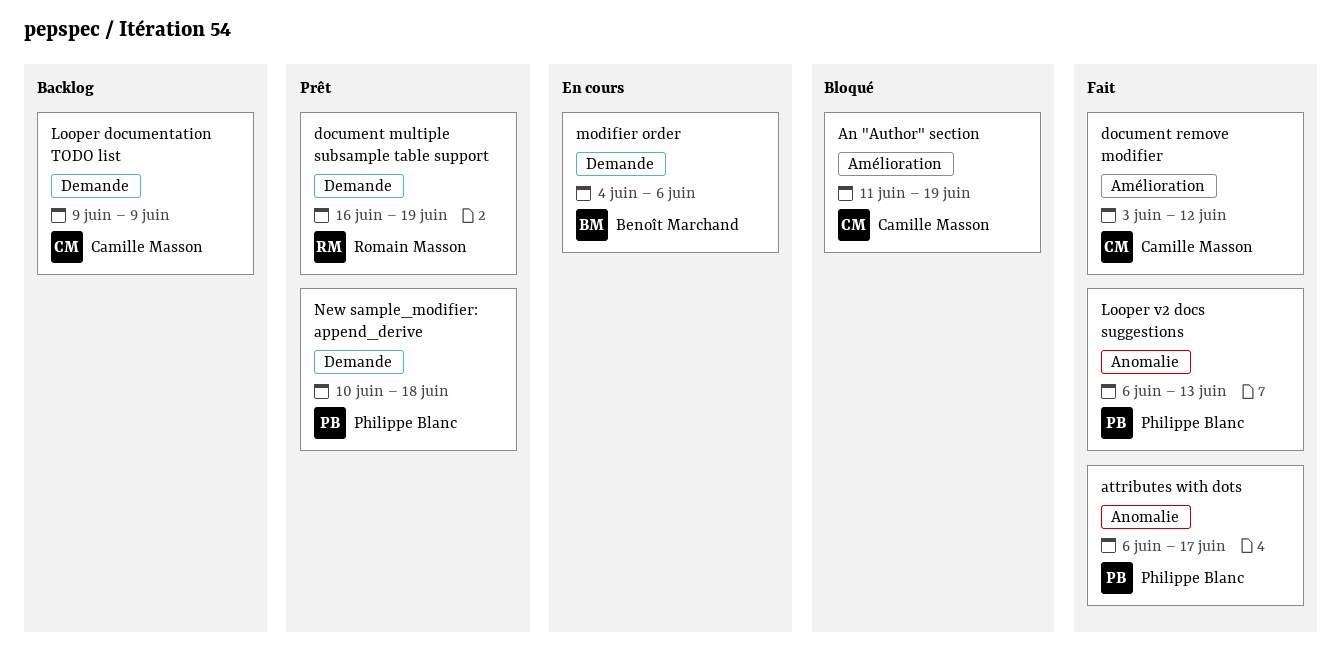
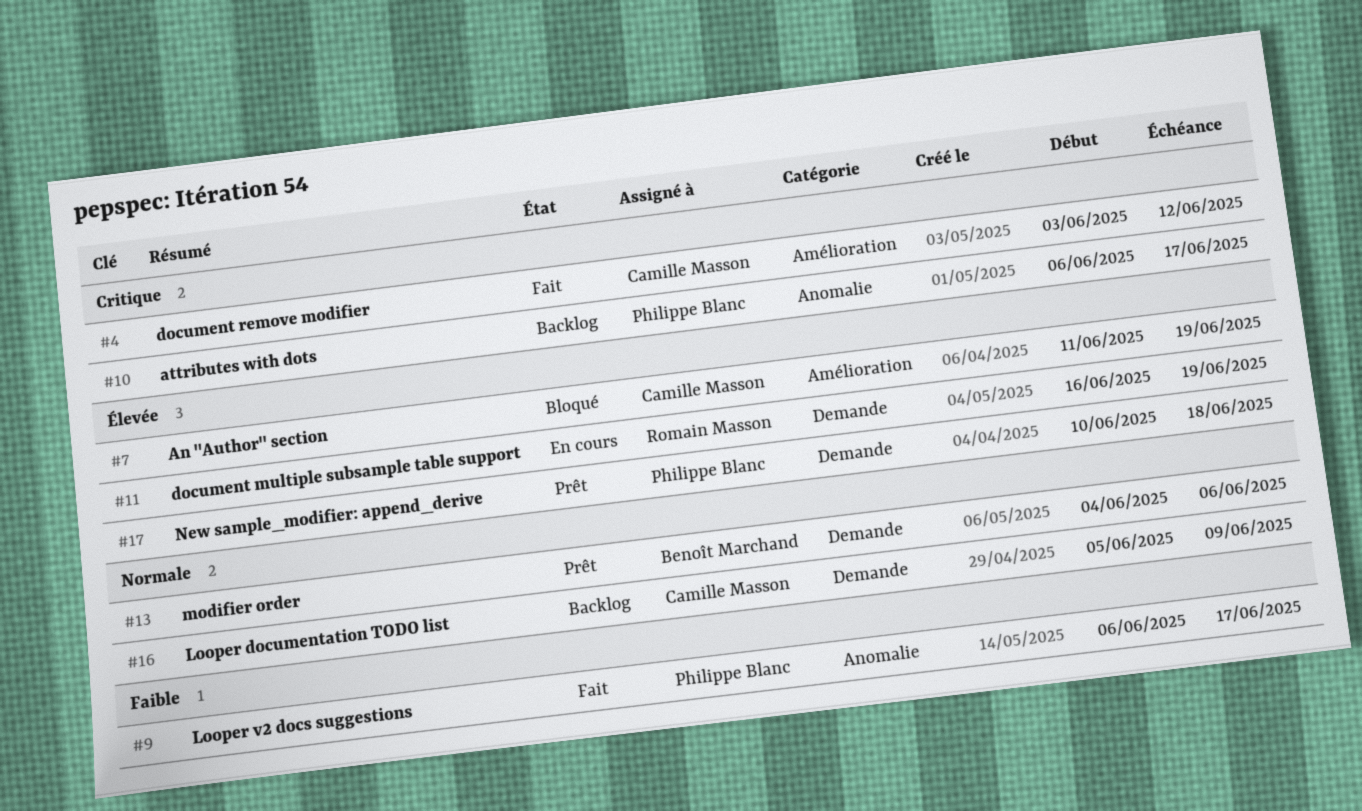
attributes with dots, status: Fait -> Backlog
document multiple subsample table support, status: Prêt -> En cours
Looper documentation TODO list, start: Jun 9 -> Jun 5
Looper v2 docs suggestions, due: Jun 13 -> Jun 17
modifier order, status: En cours -> Prêt

